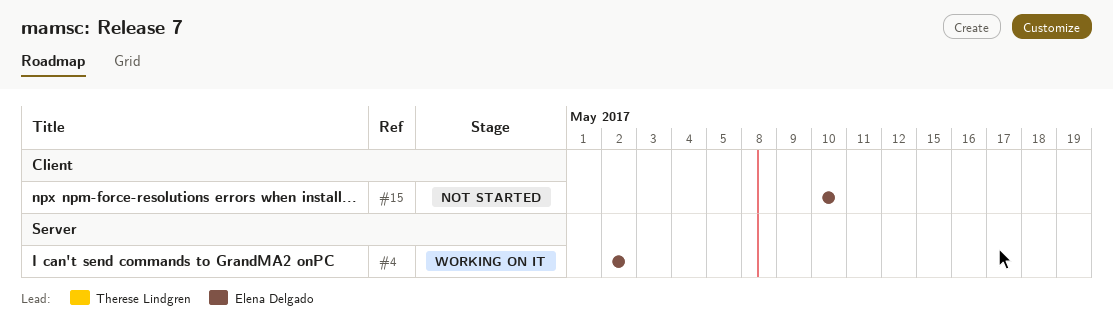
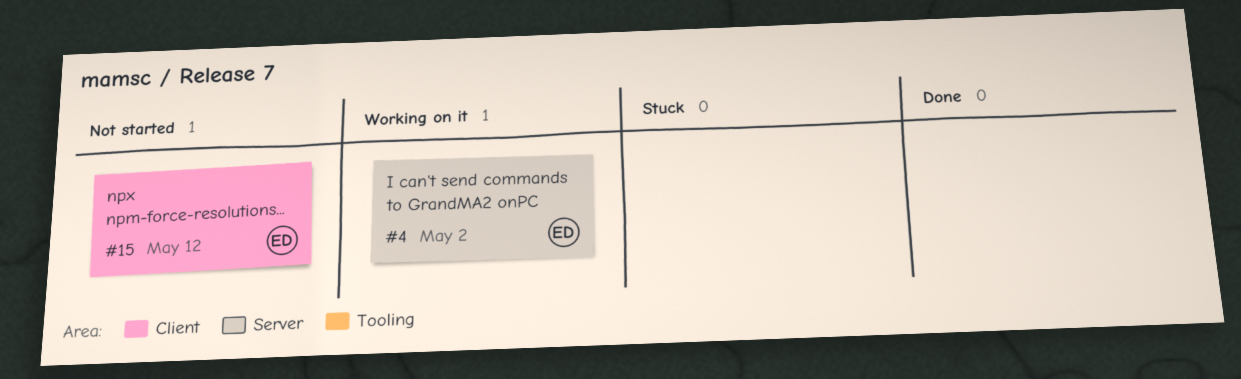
#15, due: May 10 -> May 12

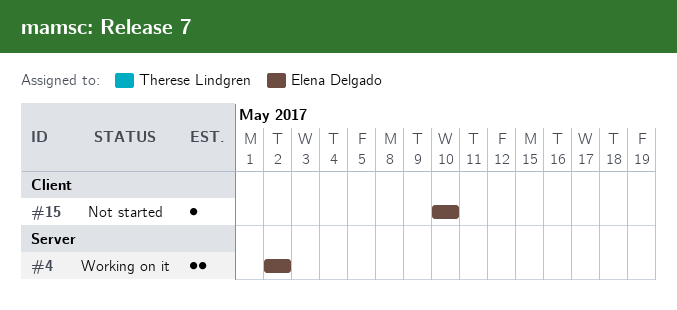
#15, due: May 12 -> May 10

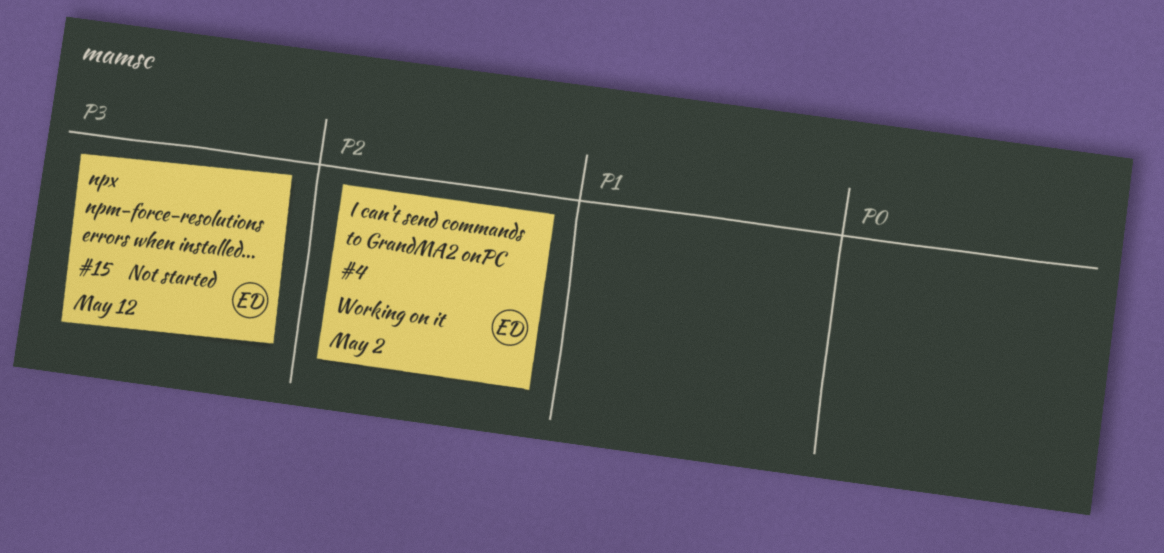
#15, due: May 10 -> May 12

